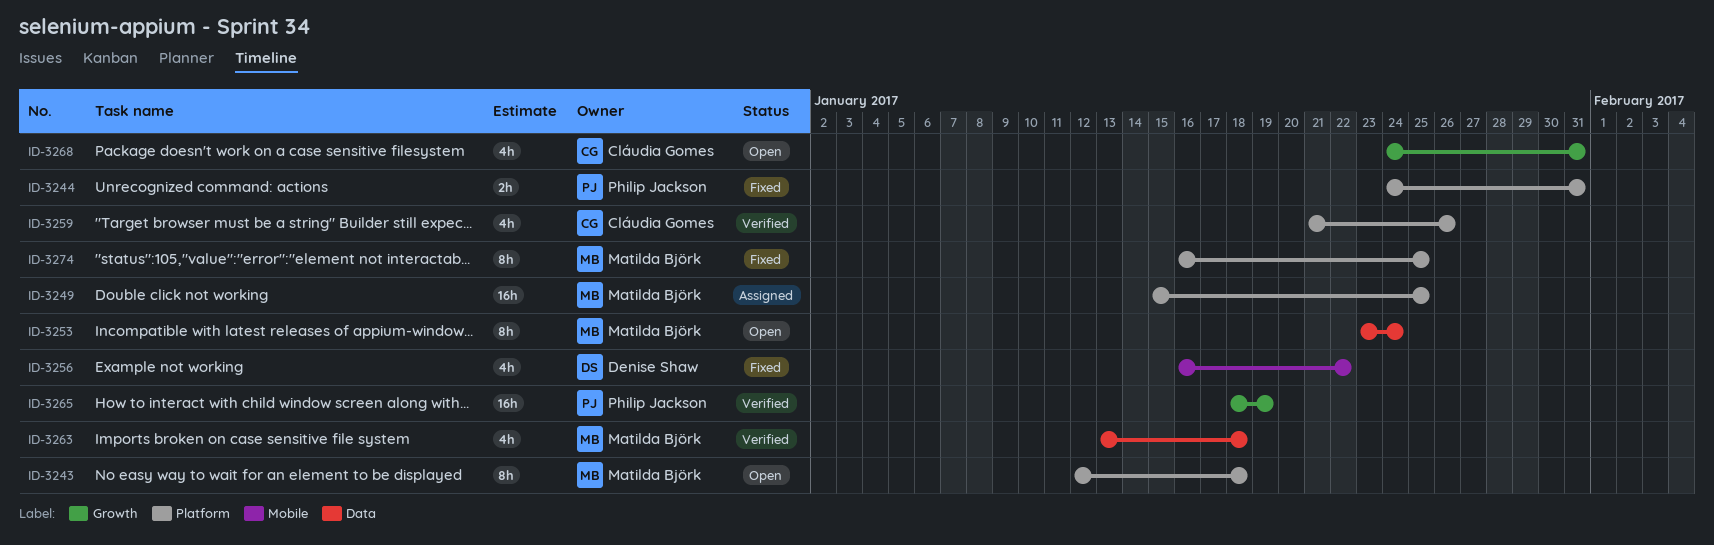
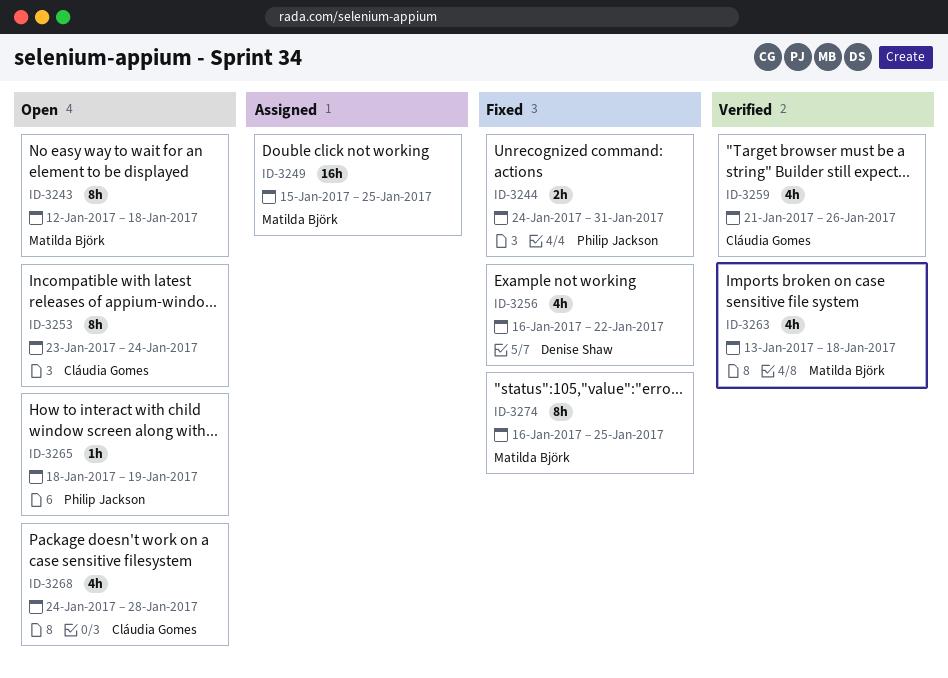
ID-3253, owner: Matilda Björk -> Cláudia Gomes
ID-3265, status: Verified -> Open
ID-3265, estimate: 16h -> 1h
ID-3268, due: Jan 31 -> Jan 28

